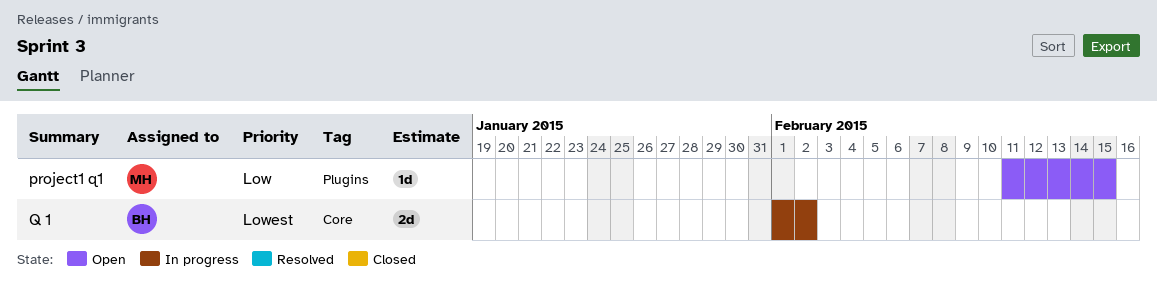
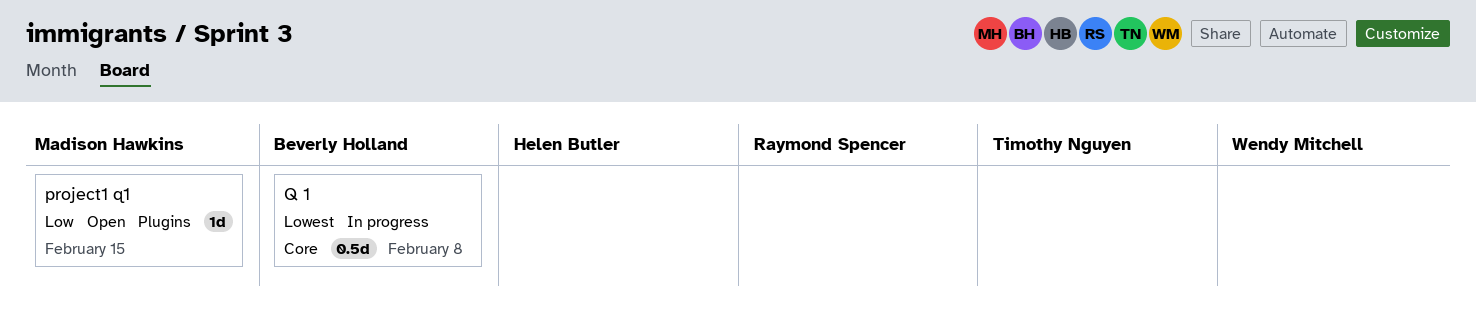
Q 1, estimate: 2d -> 0.5d
Q 1, due: Feb 2 -> Feb 8

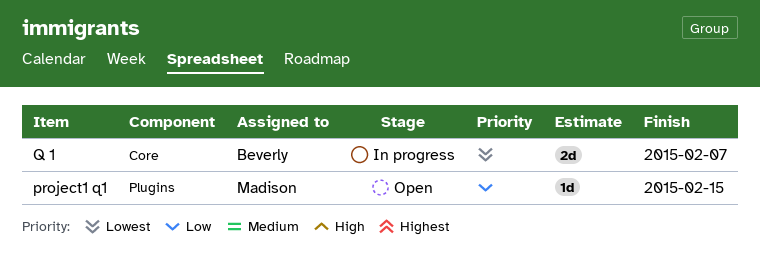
Q 1, estimate: 0.5d -> 2d
Q 1, due: Feb 8 -> Feb 7

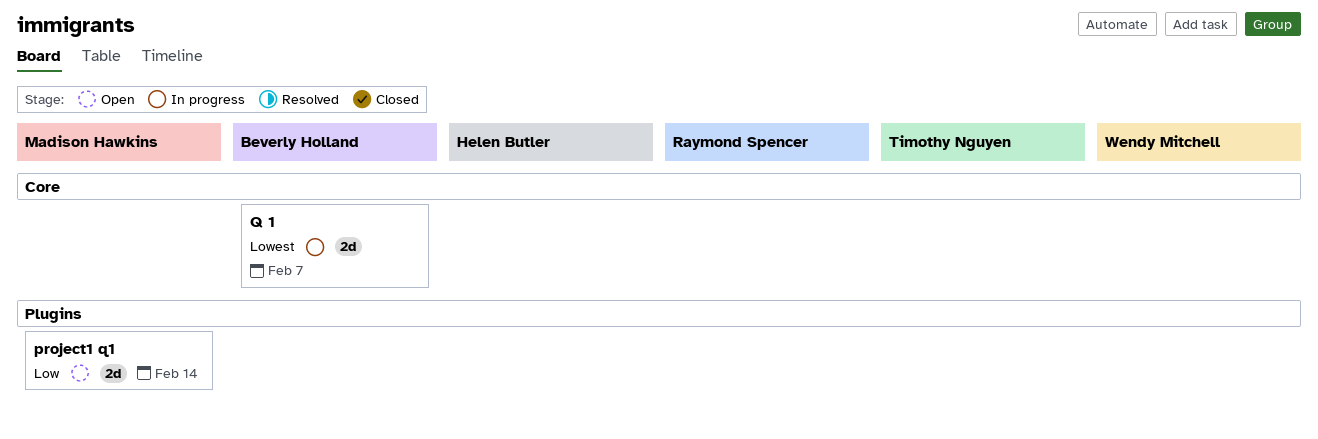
project1 q1, estimate: 1d -> 2d
project1 q1, due: Feb 15 -> Feb 14

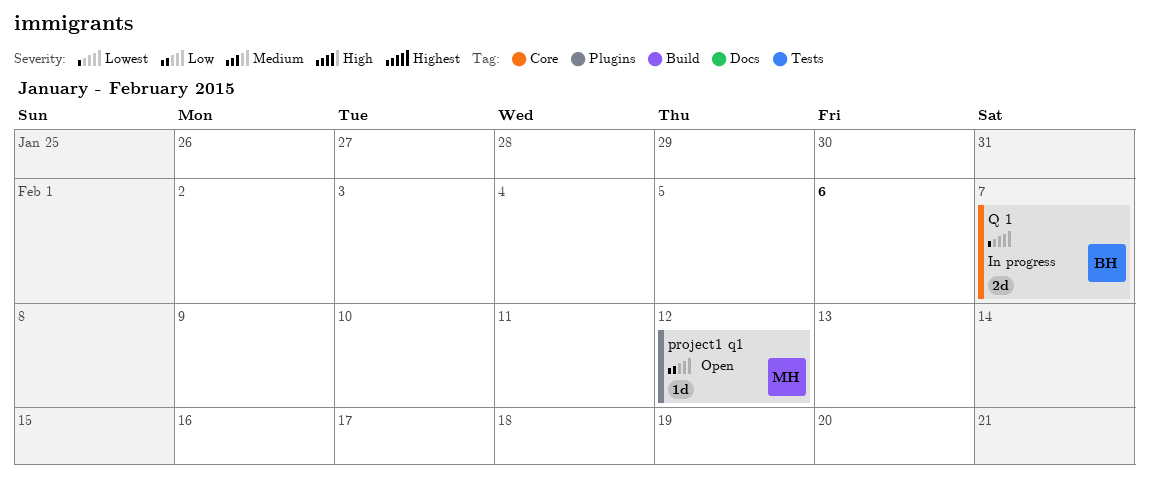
project1 q1, estimate: 2d -> 1d
project1 q1, due: Feb 14 -> Feb 12

